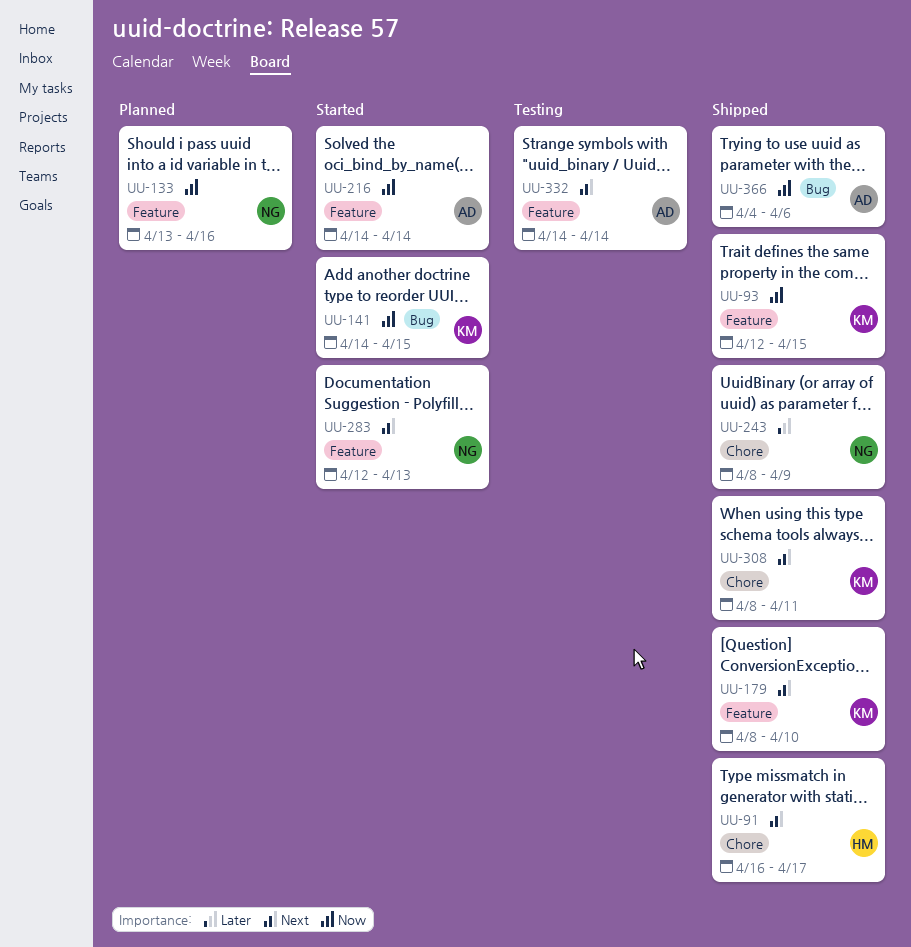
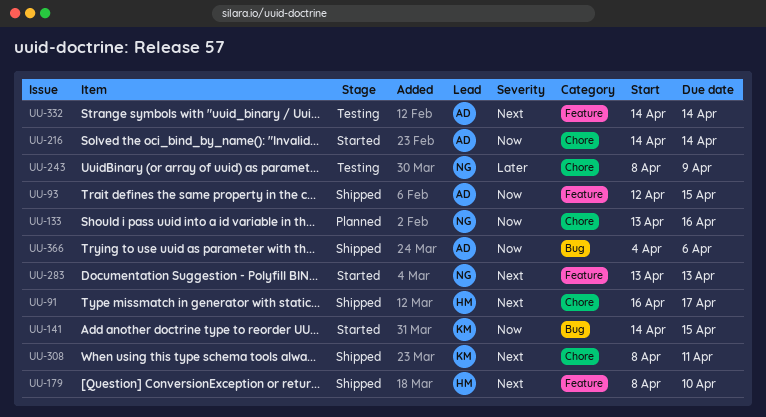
UU-93, owner: KM -> AD
UU-133, label: Feature -> Chore
UU-179, owner: KM -> HM
UU-216, label: Feature -> Chore
UU-243, status: Shipped -> Testing
UU-283, start: Apr 12 -> Apr 13

